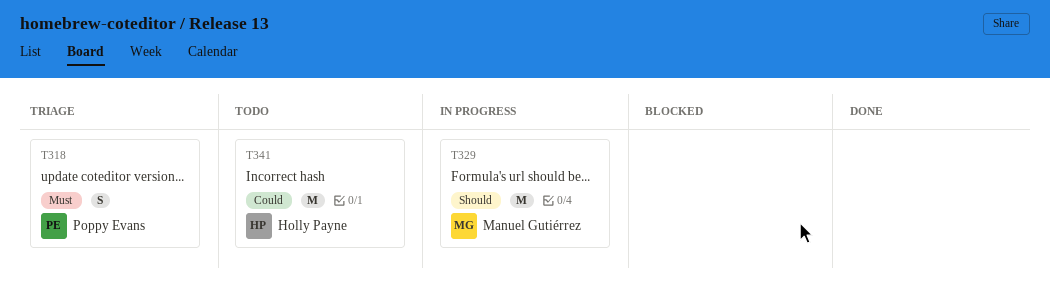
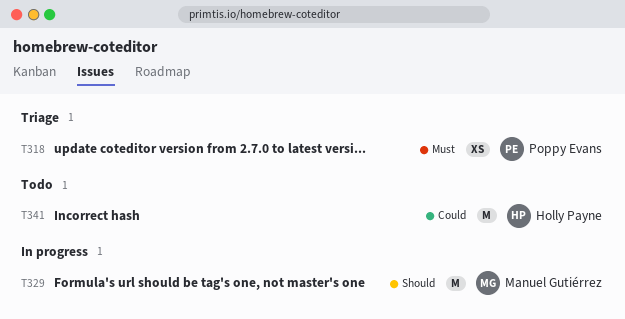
T318, estimate: S -> XS

